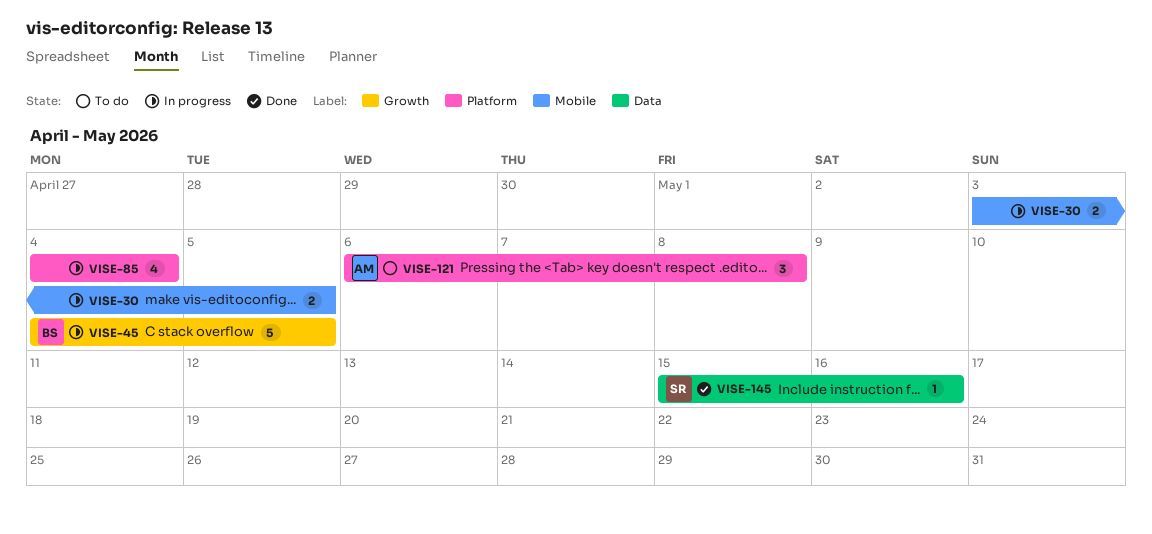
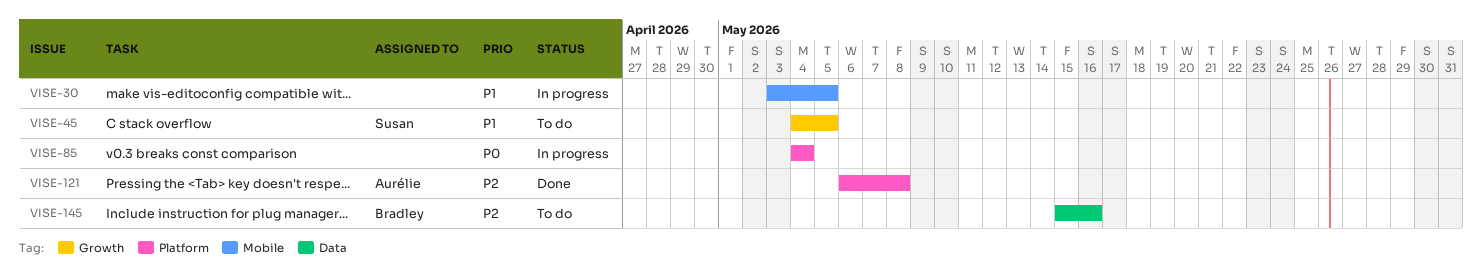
VISE-45, status: In progress -> To do
VISE-45, owner: Bradley -> Susan
VISE-121, status: To do -> Done
VISE-145, status: Done -> To do
VISE-145, owner: Susan -> Bradley

